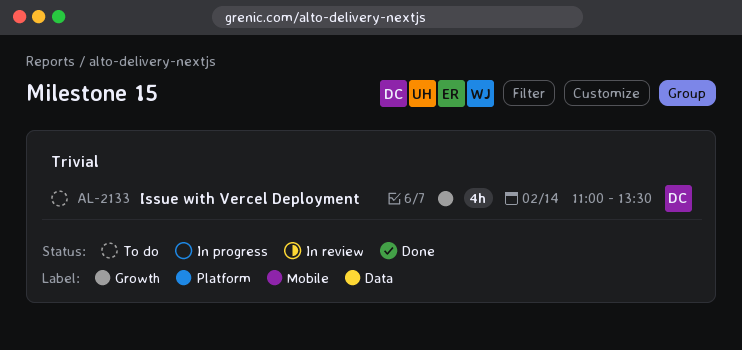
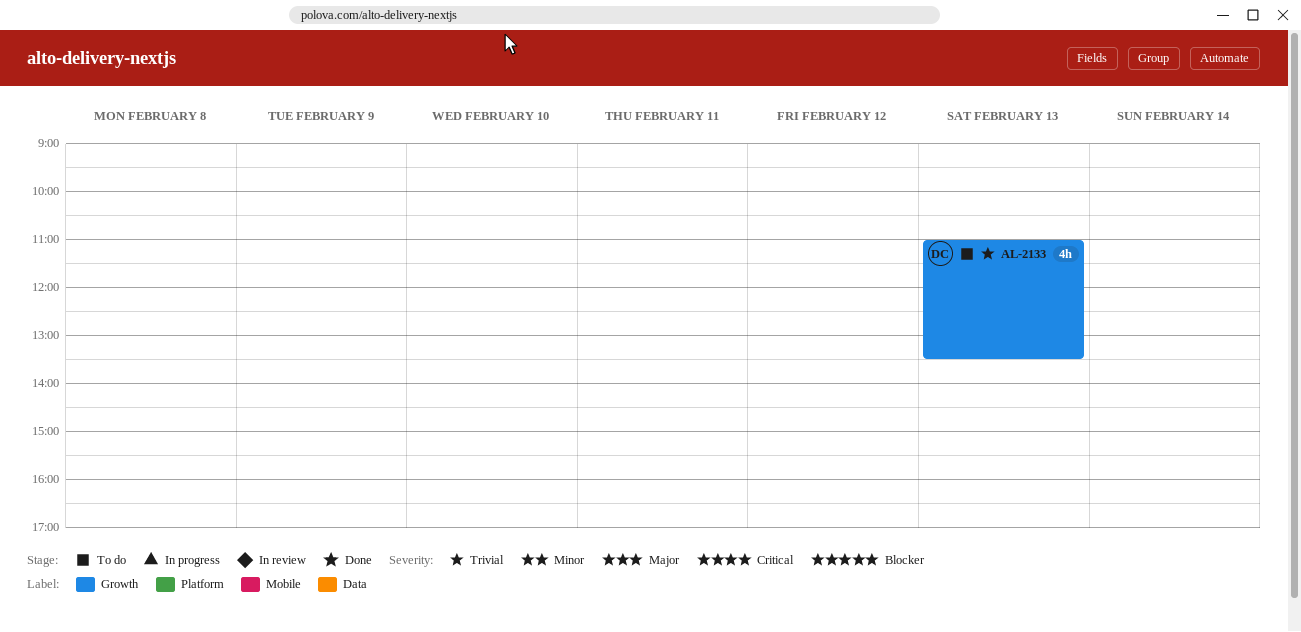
AL-2133, day: Feb 14 -> Feb 13

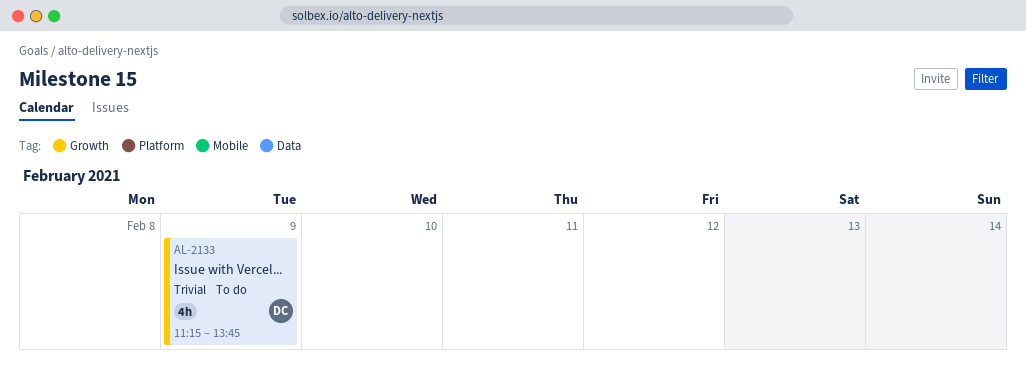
AL-2133, day: Feb 13 -> Feb 9
AL-2133, begins: 11:00 -> 11:15
AL-2133, ends: 13:30 -> 13:45

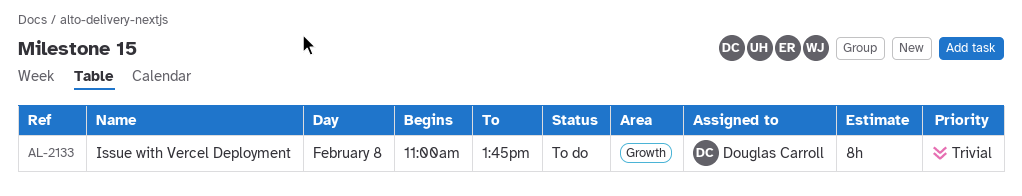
AL-2133, estimate: 4h -> 8h
AL-2133, day: Feb 9 -> Feb 8
AL-2133, begins: 11:15 -> 11:00

